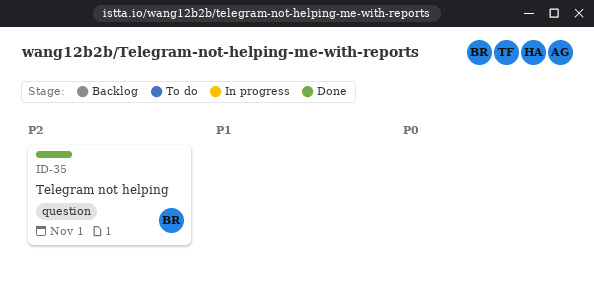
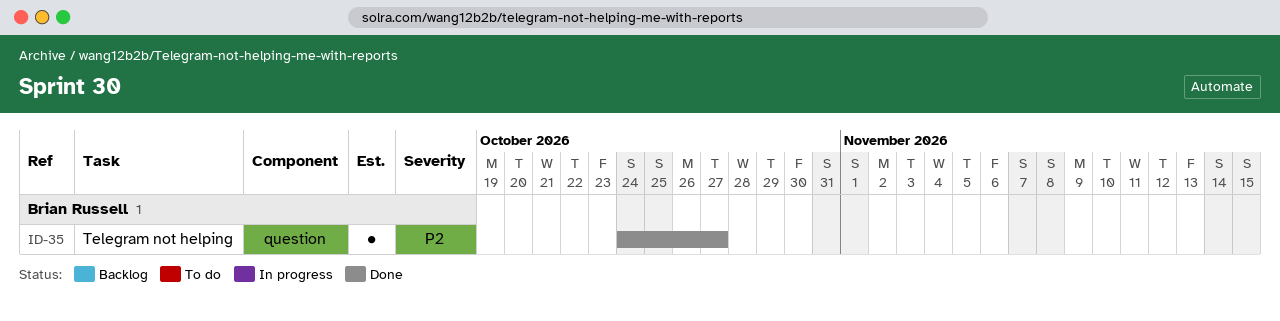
ID-35, due: Nov 1 -> Oct 27

